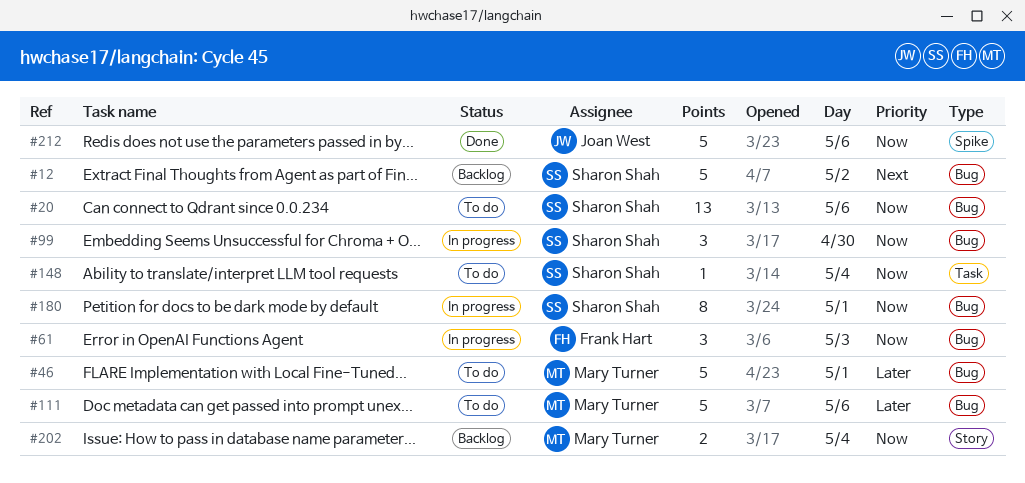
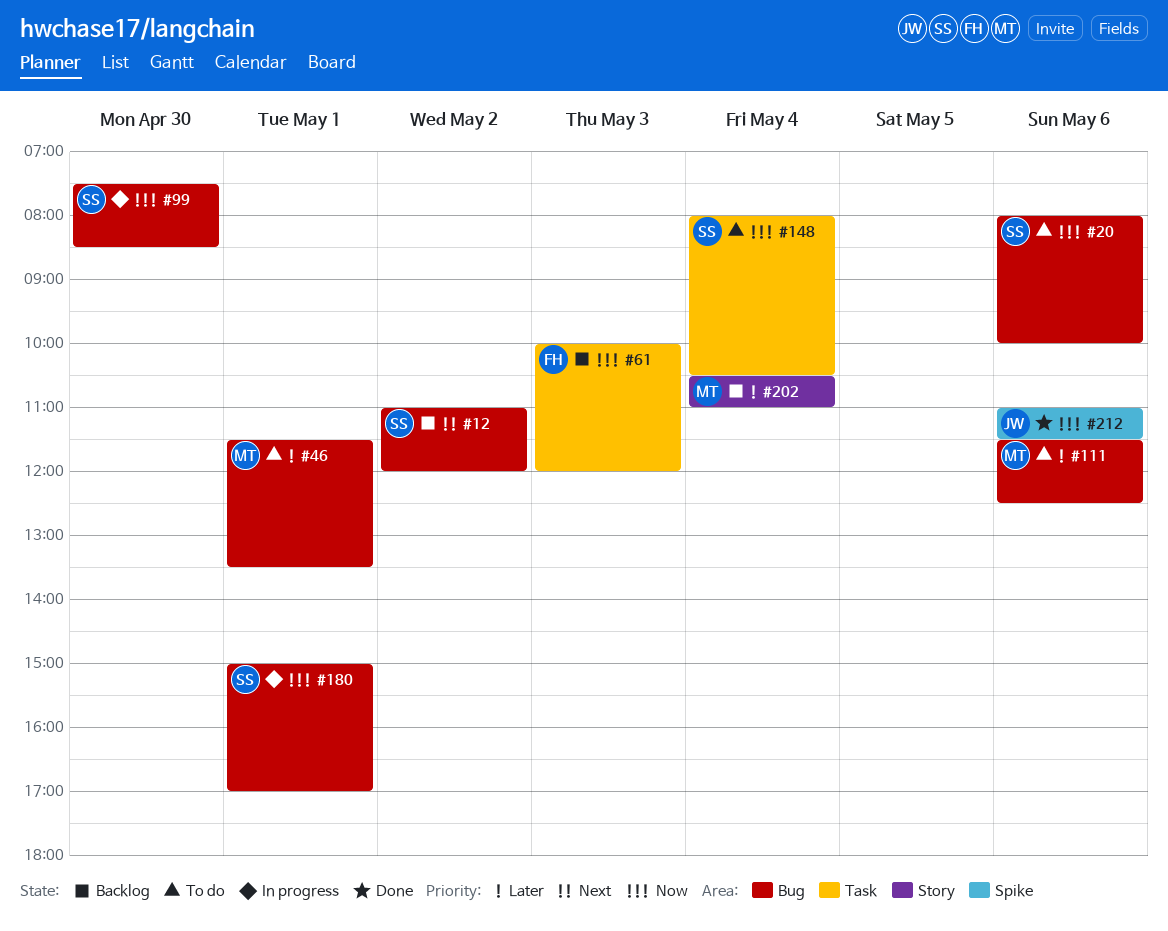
#61, status: In progress -> Backlog
#61, label: Bug -> Task
#202, priority: Now -> Later

